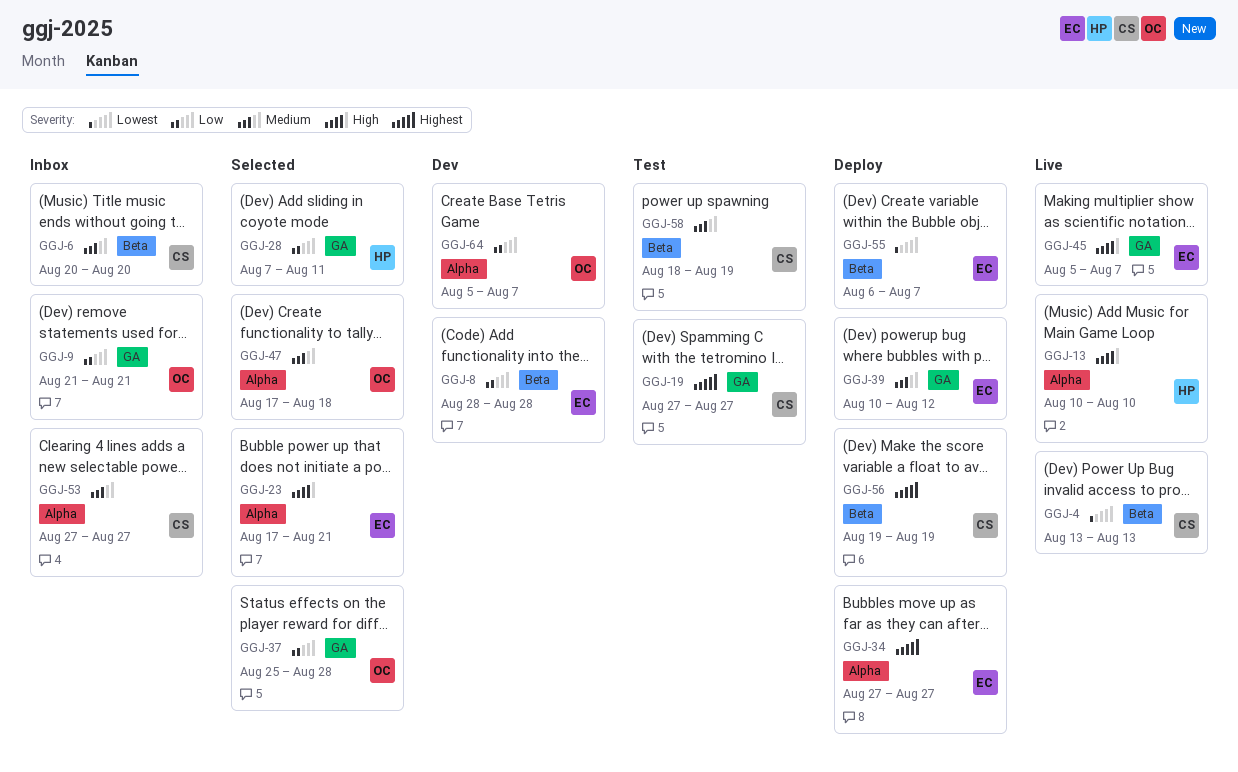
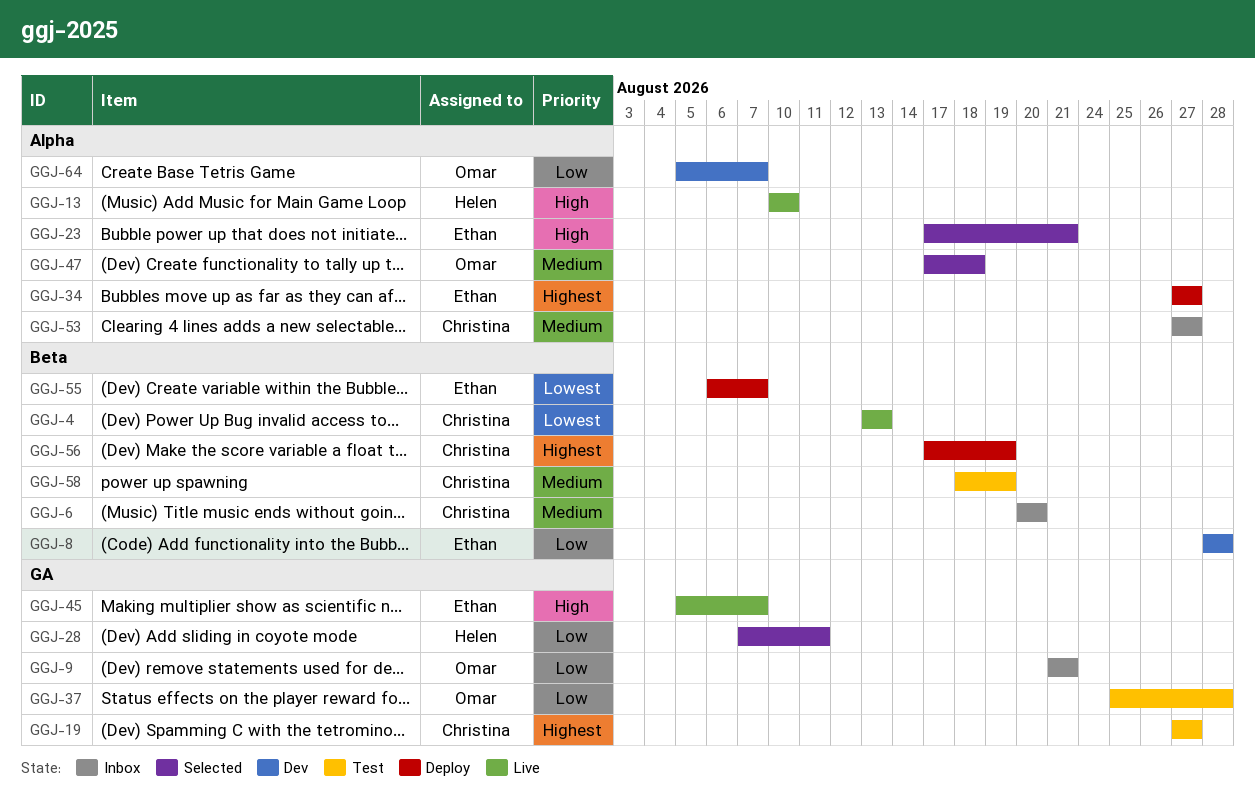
GGJ-37, status: Selected -> Test
GGJ-39: present -> none
GGJ-56, start: Aug 19 -> Aug 17

